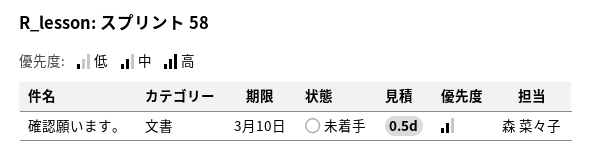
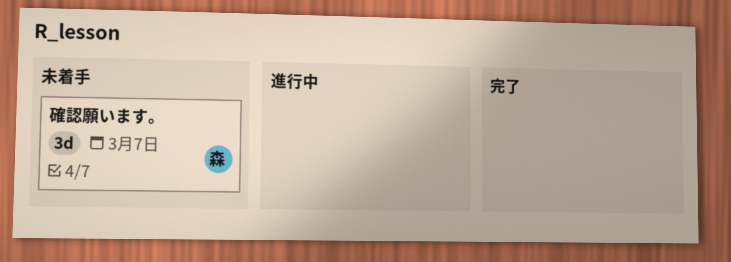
確認願います。, estimate: 0.5d -> 3d
確認願います。, due: Mar 10 -> Mar 7

